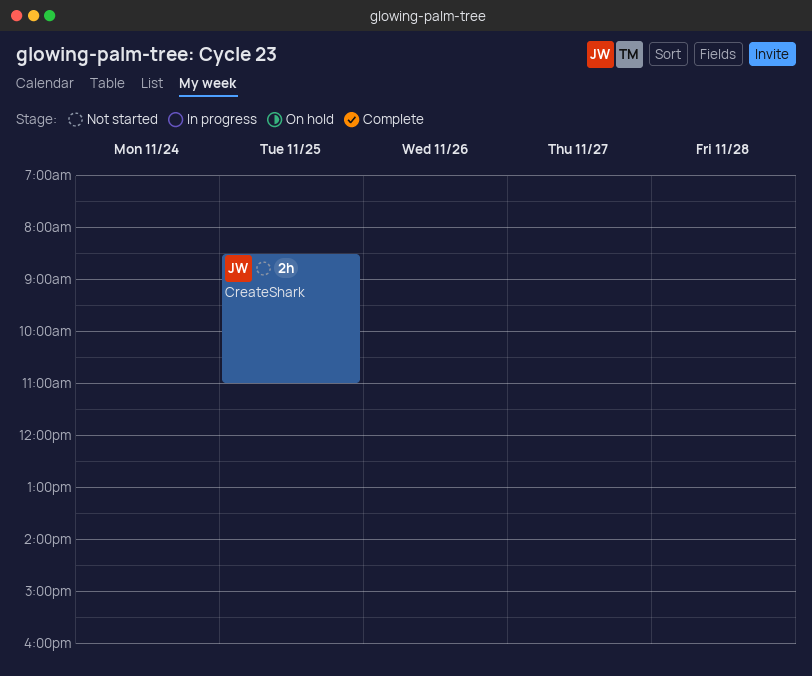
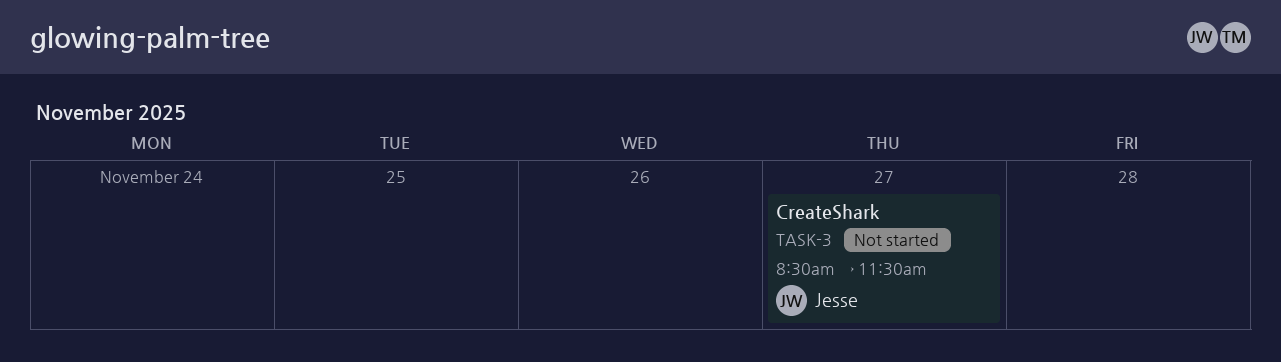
CreateShark, day: Nov 25 -> Nov 27
CreateShark, ends: 11:00 -> 11:30

